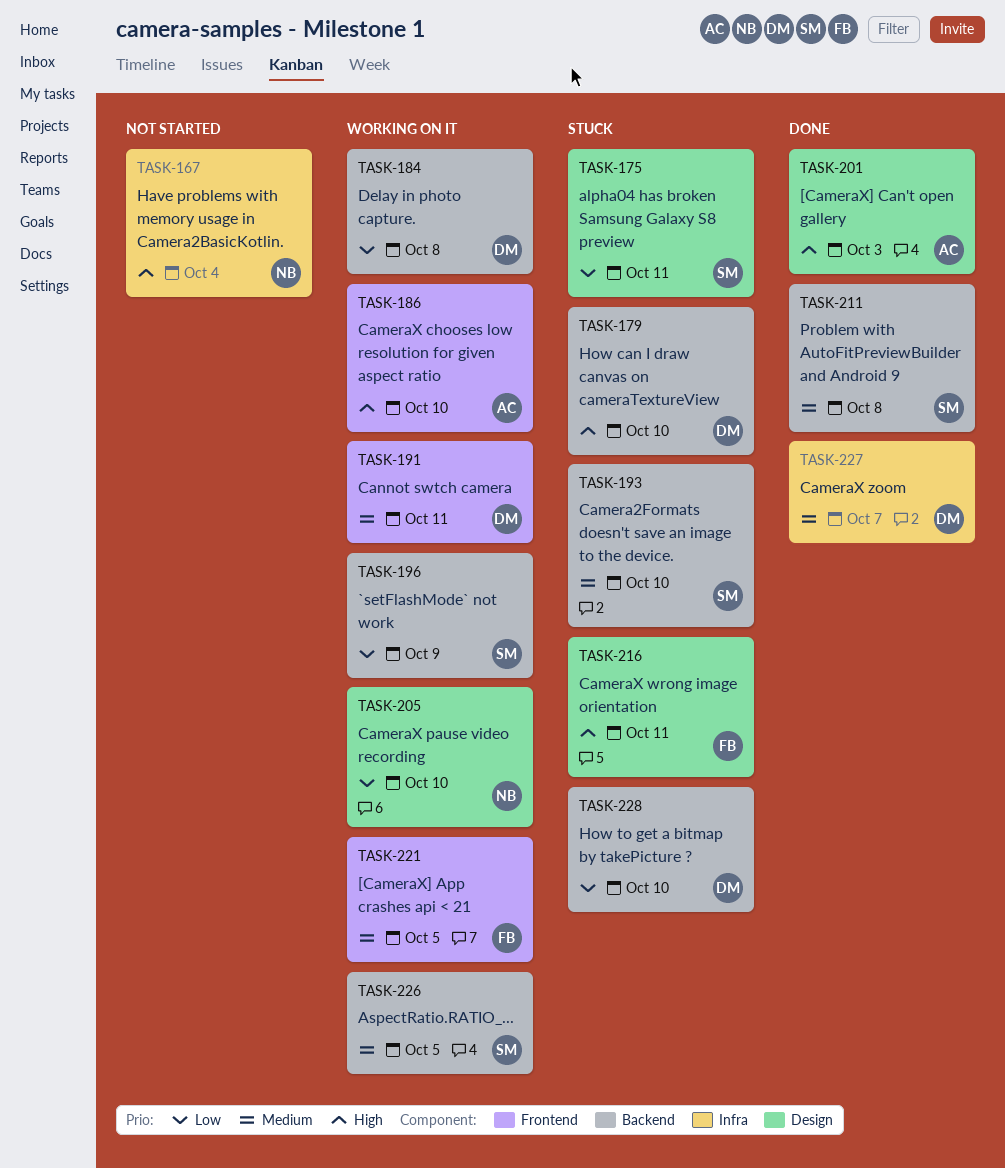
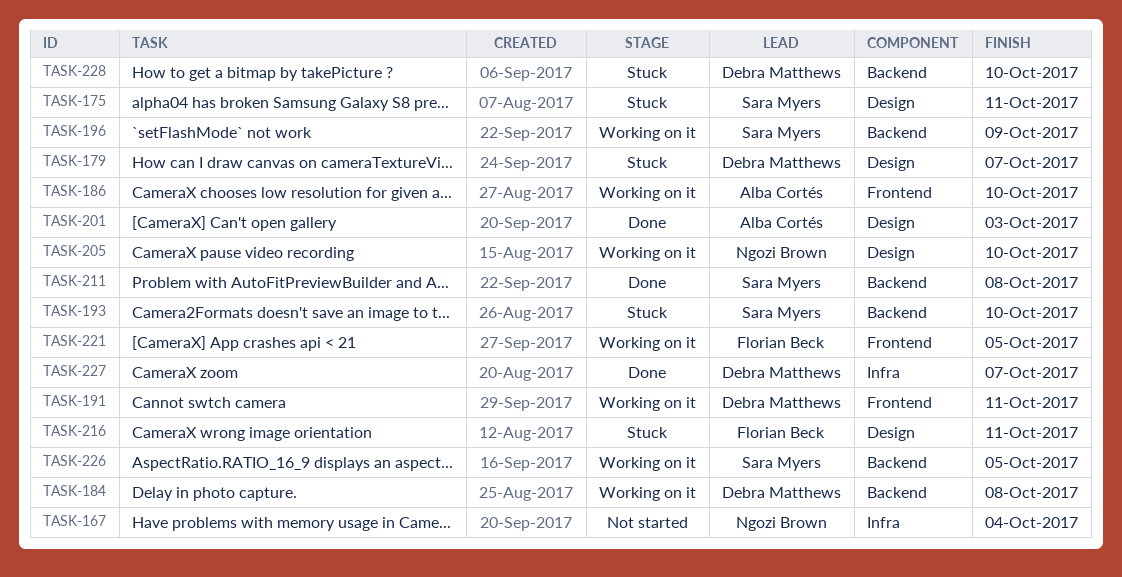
TASK-179, label: Backend -> Design
TASK-179, due: Oct 10 -> Oct 7

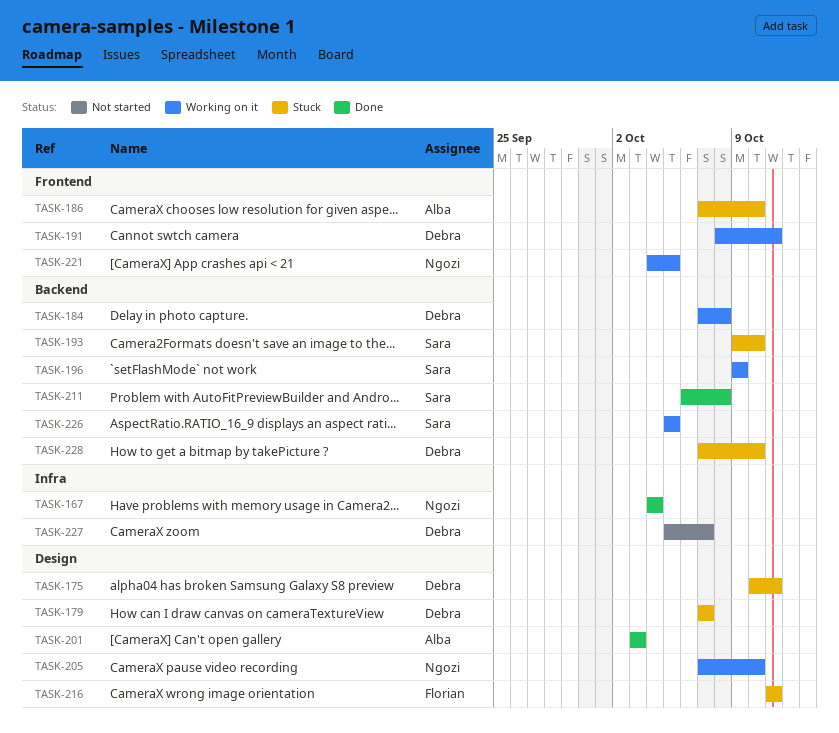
TASK-167, status: Not started -> Done
TASK-175, owner: Sara Myers -> Debra Matthews
TASK-186, status: Working on it -> Stuck
TASK-221, owner: Florian Beck -> Ngozi Brown
TASK-227, status: Done -> Not started

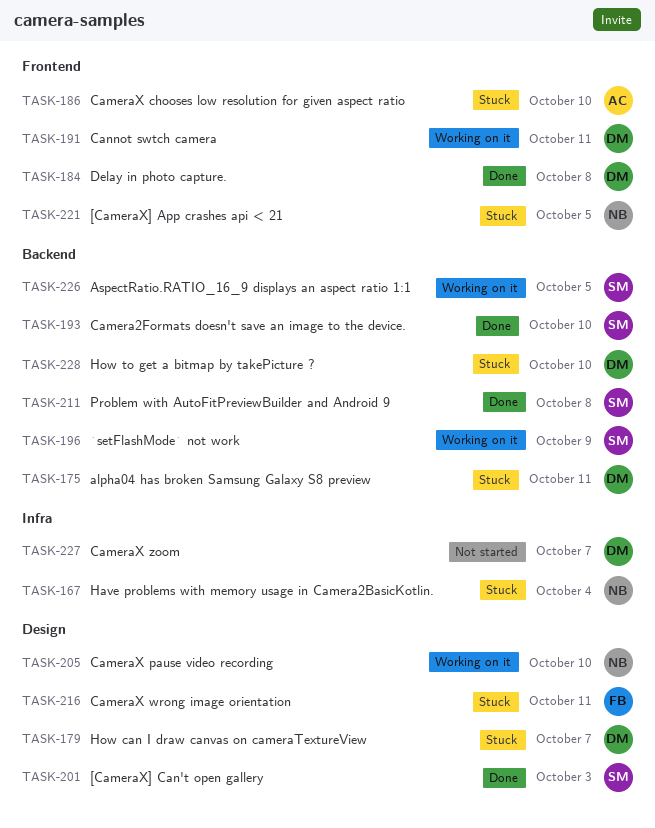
TASK-167, status: Done -> Stuck
TASK-175, label: Design -> Backend
TASK-184, status: Working on it -> Done
TASK-184, label: Backend -> Frontend
TASK-193, status: Stuck -> Done
TASK-201, owner: Alba -> Sara
TASK-221, status: Working on it -> Stuck

